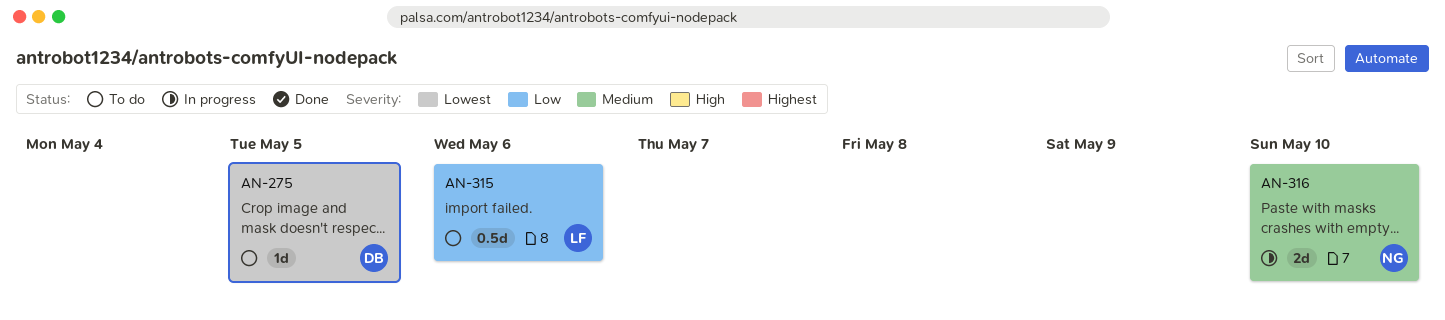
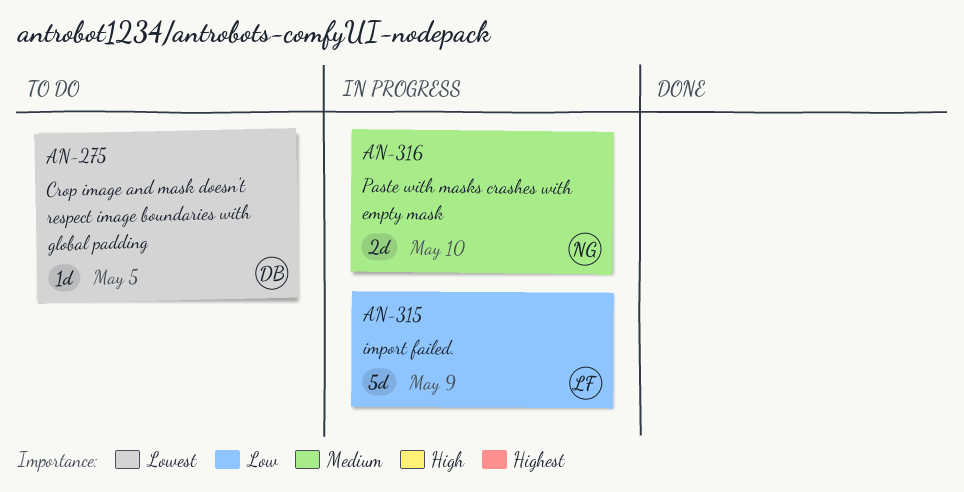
AN-315, status: To do -> In progress
AN-315, estimate: 0.5d -> 5d
AN-315, due: May 6 -> May 9

